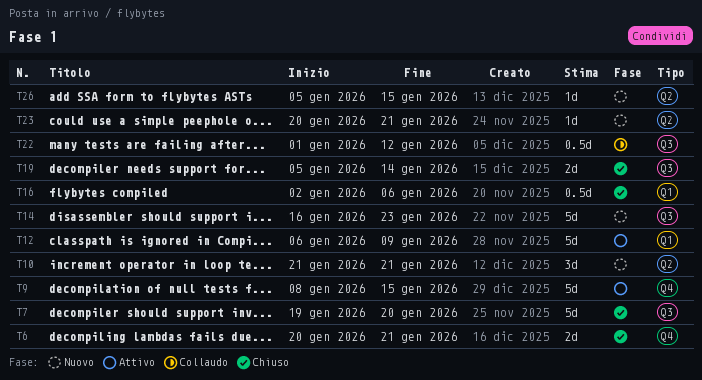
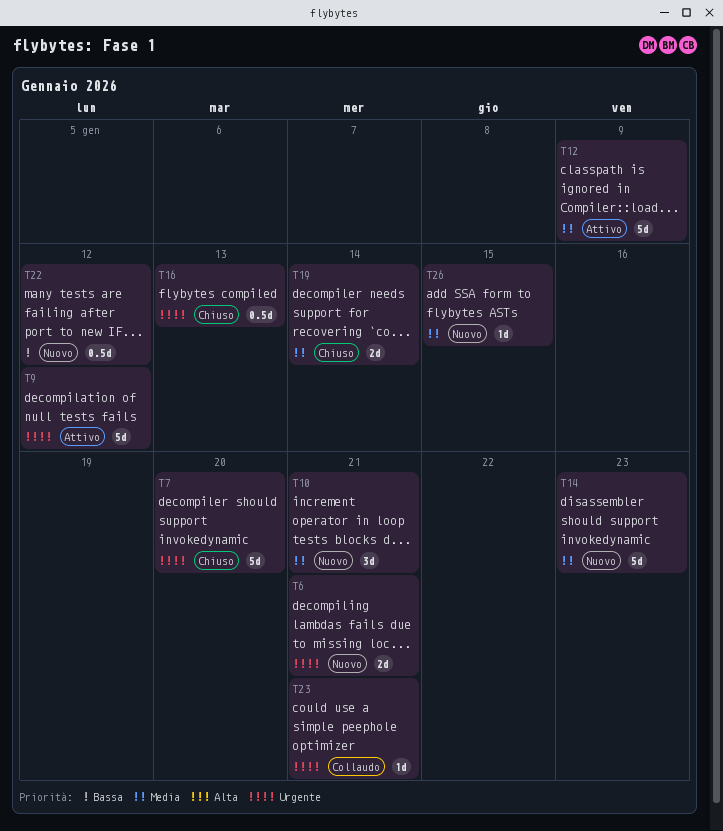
T6, status: Chiuso -> Nuovo
T9, due: Jan 15 -> Jan 12
T16, due: Jan 6 -> Jan 13
T22, status: Collaudo -> Nuovo
T23, status: Nuovo -> Collaudo

